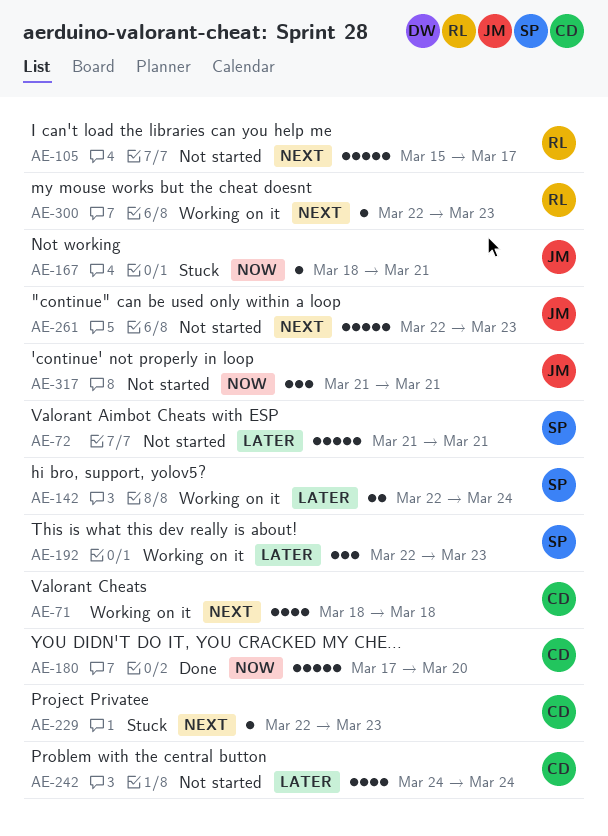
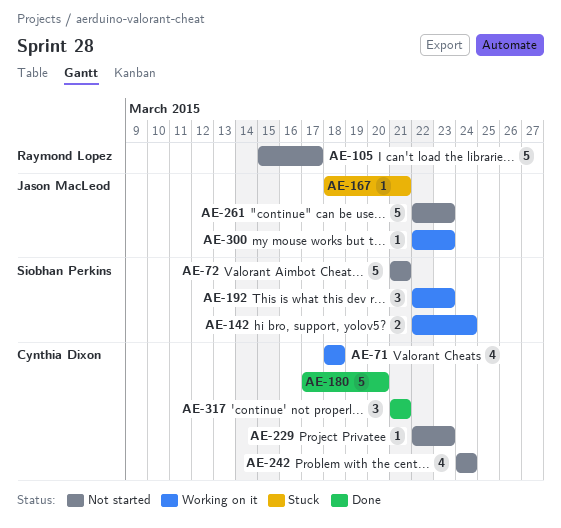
AE-229, status: Stuck -> Not started
AE-300, owner: Raymond Lopez -> Jason MacLeod
AE-317, status: Not started -> Done
AE-317, owner: Jason MacLeod -> Cynthia Dixon

